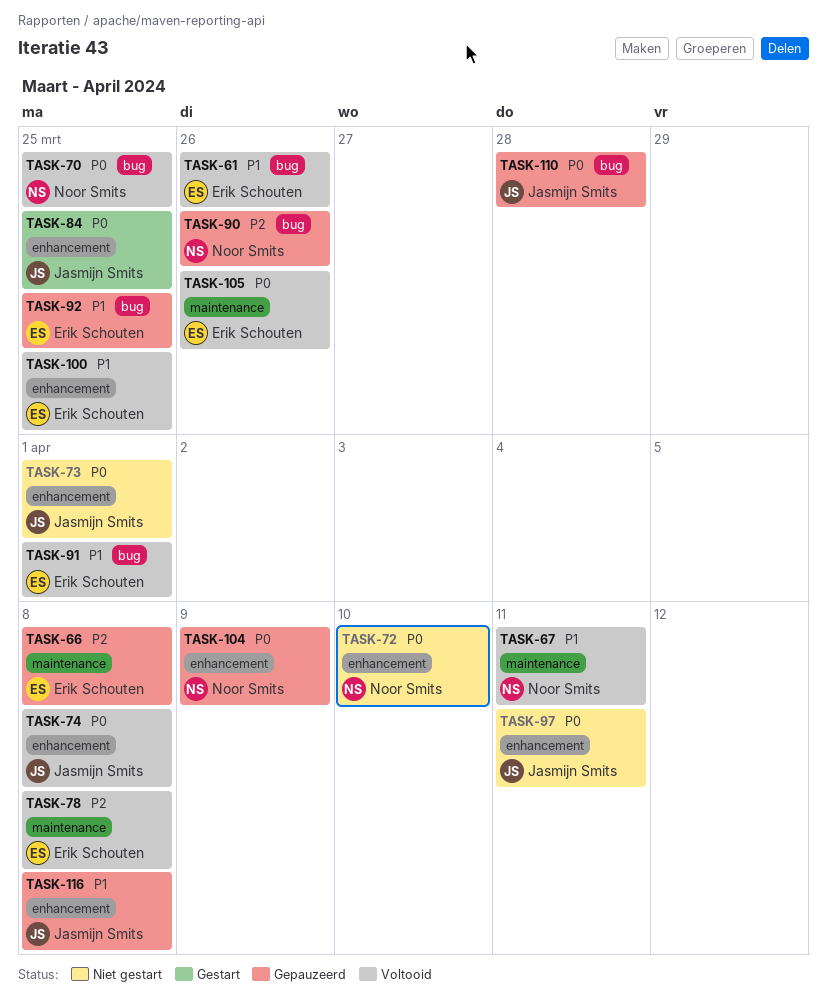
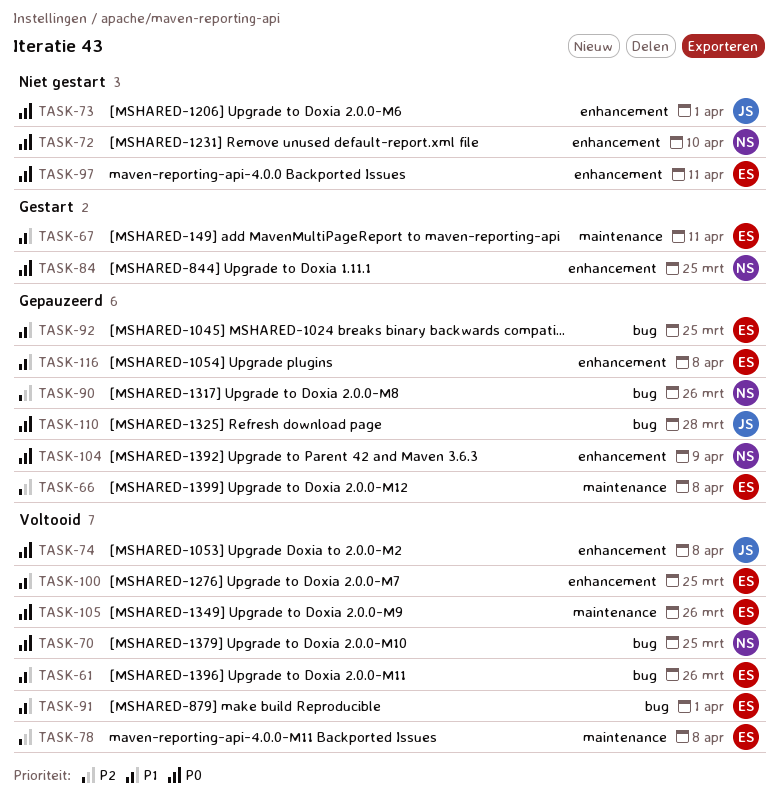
TASK-67, status: Voltooid -> Gestart
TASK-67, owner: Noor Smits -> Erik Schouten
TASK-84, owner: Jasmijn Smits -> Noor Smits
TASK-97, owner: Jasmijn Smits -> Erik Schouten
TASK-116, owner: Jasmijn Smits -> Erik Schouten

